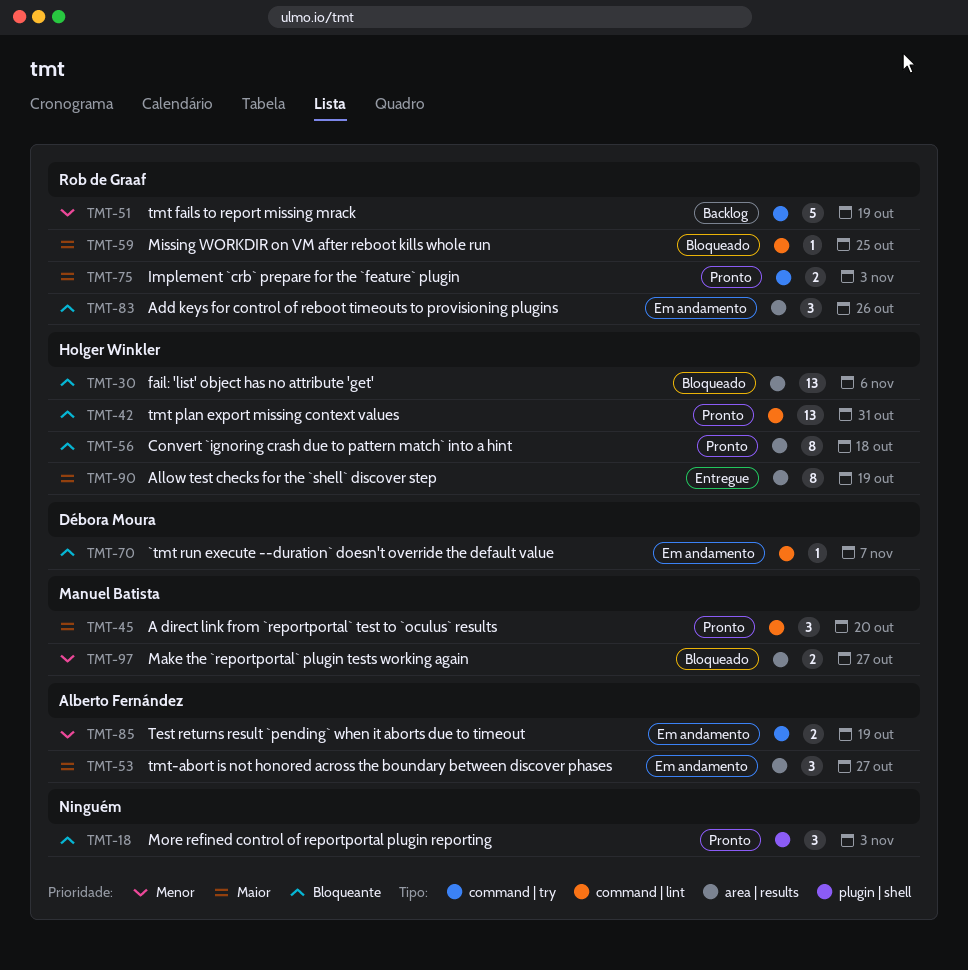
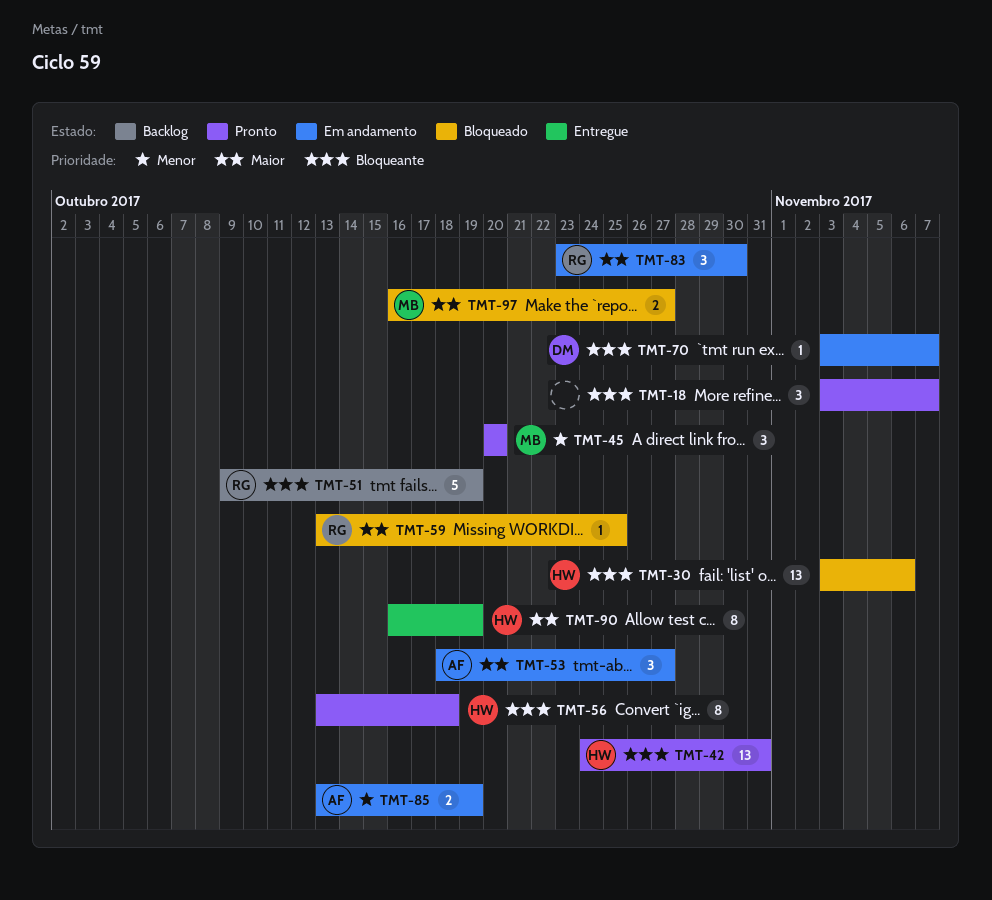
TMT-18, due: Nov 3 -> Nov 7
TMT-45, priority: Maior -> Menor
TMT-51, priority: Menor -> Bloqueante
TMT-75: present -> none
TMT-83, priority: Bloqueante -> Maior
TMT-83, due: Oct 26 -> Oct 30
TMT-97, priority: Menor -> Maior

